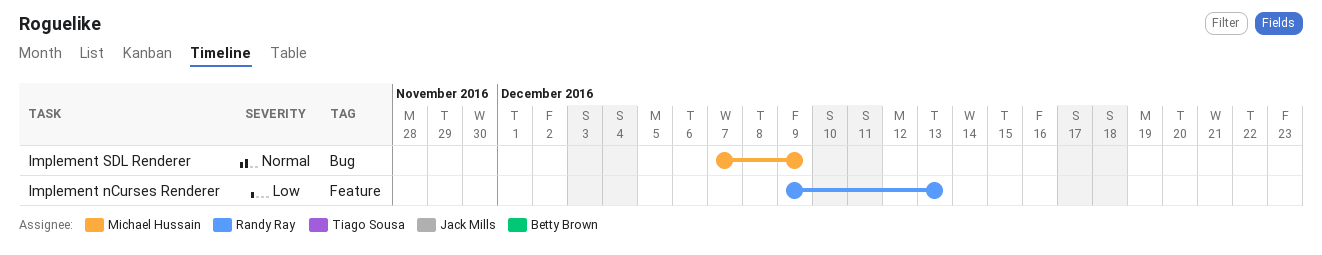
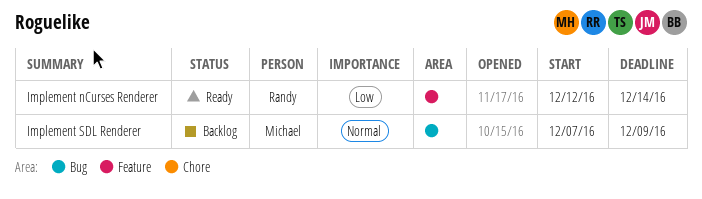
Implement nCurses Renderer, start: Dec 9 -> Dec 12
Implement nCurses Renderer, due: Dec 13 -> Dec 14

